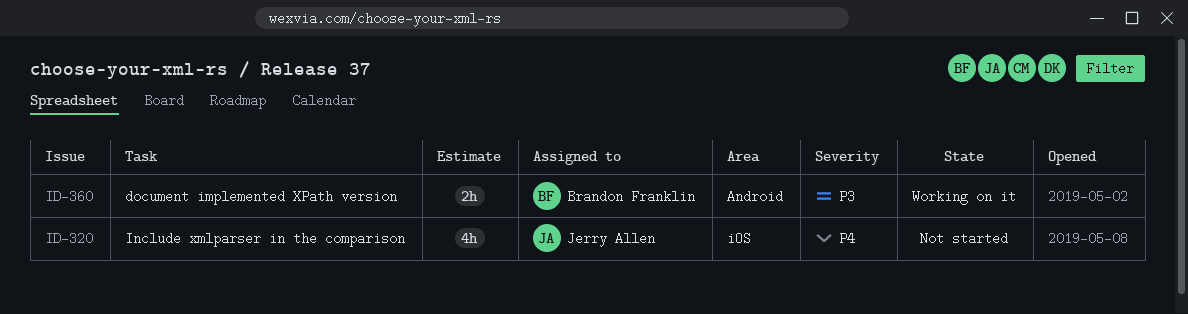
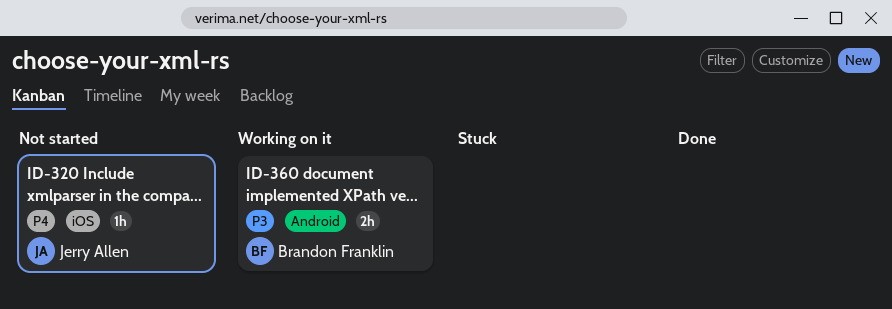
ID-320, estimate: 4h -> 1h

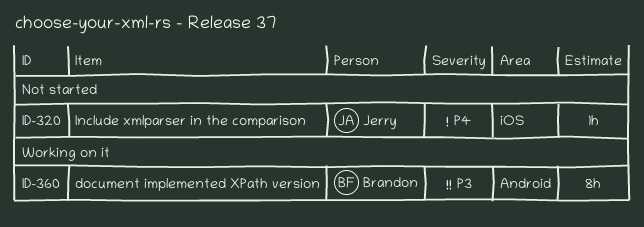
ID-360, estimate: 2h -> 8h

